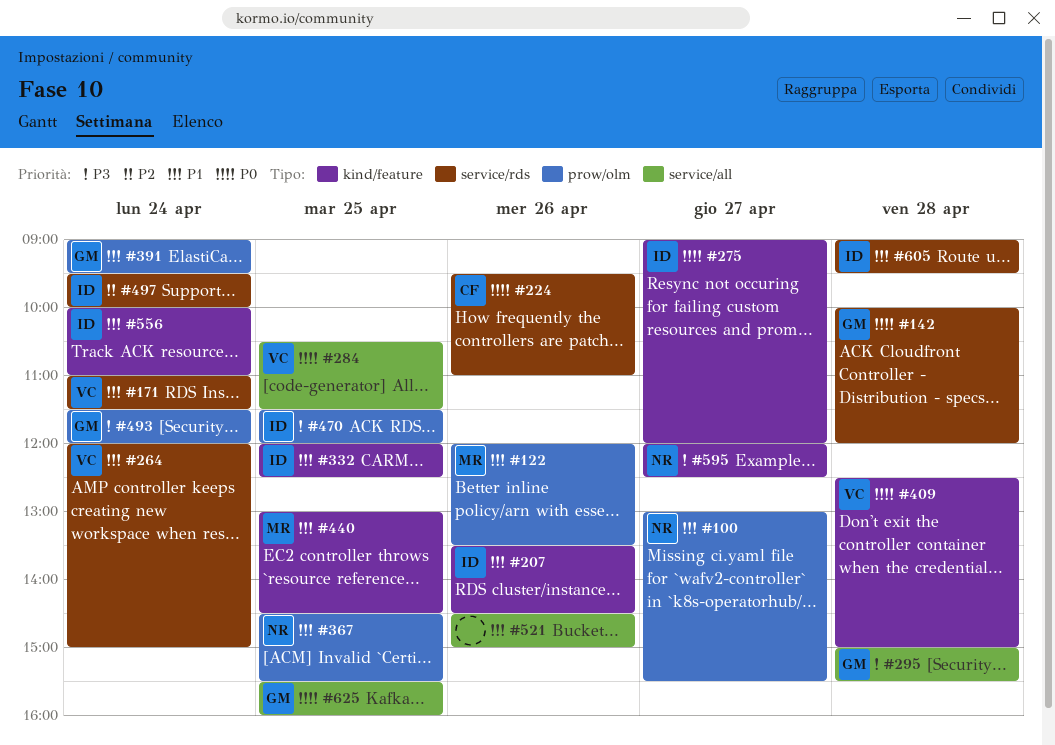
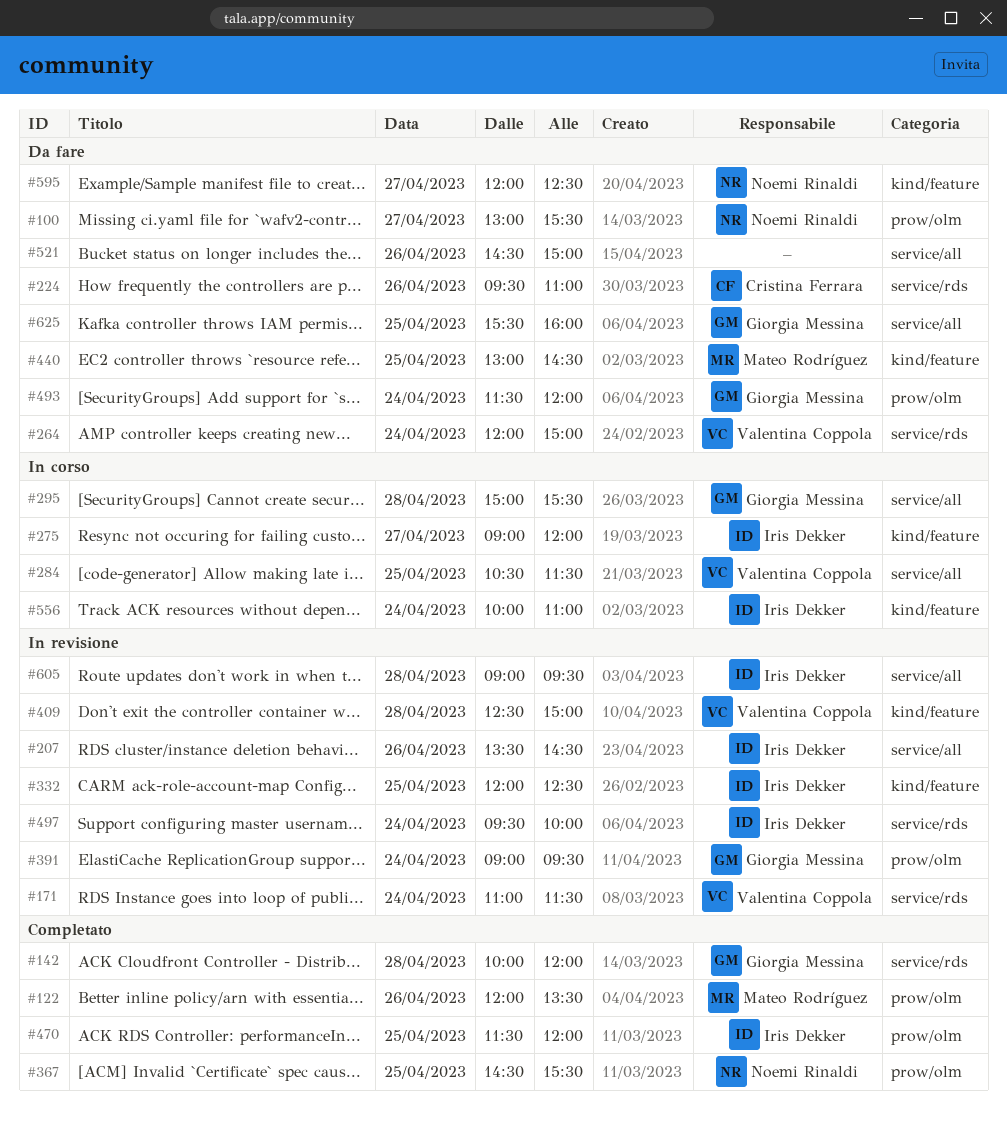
#207, label: kind/feature -> service/all
#605, label: service/rds -> service/all

